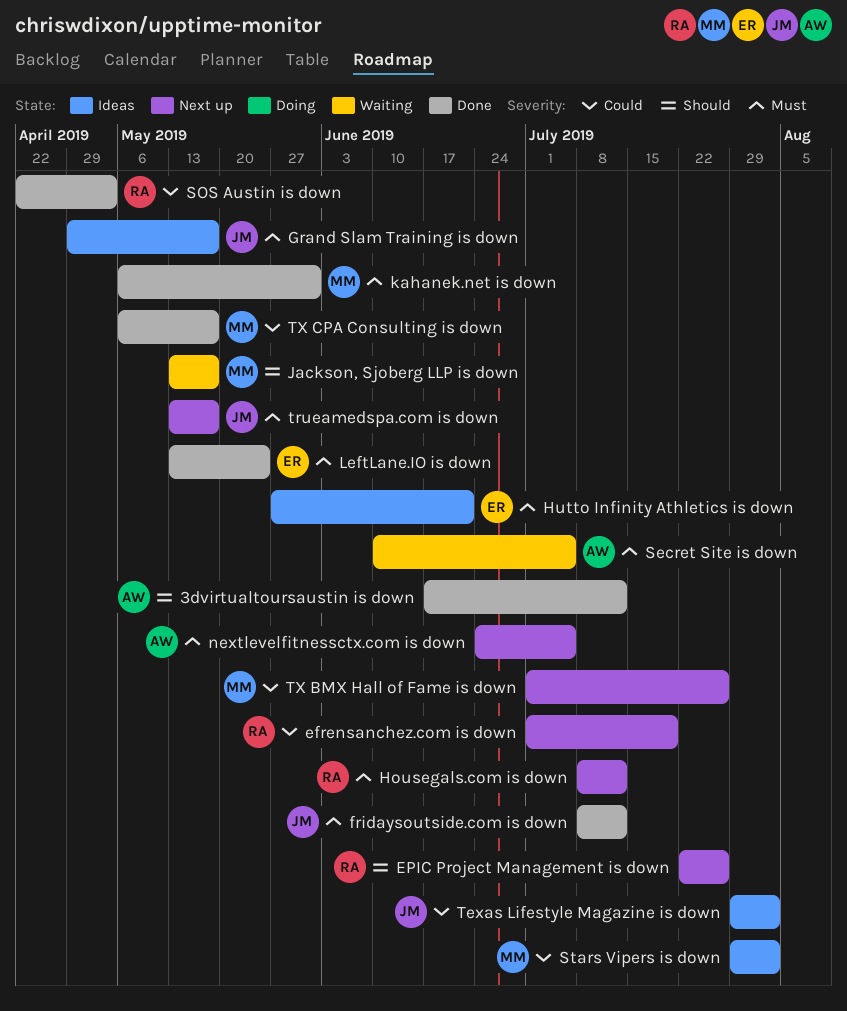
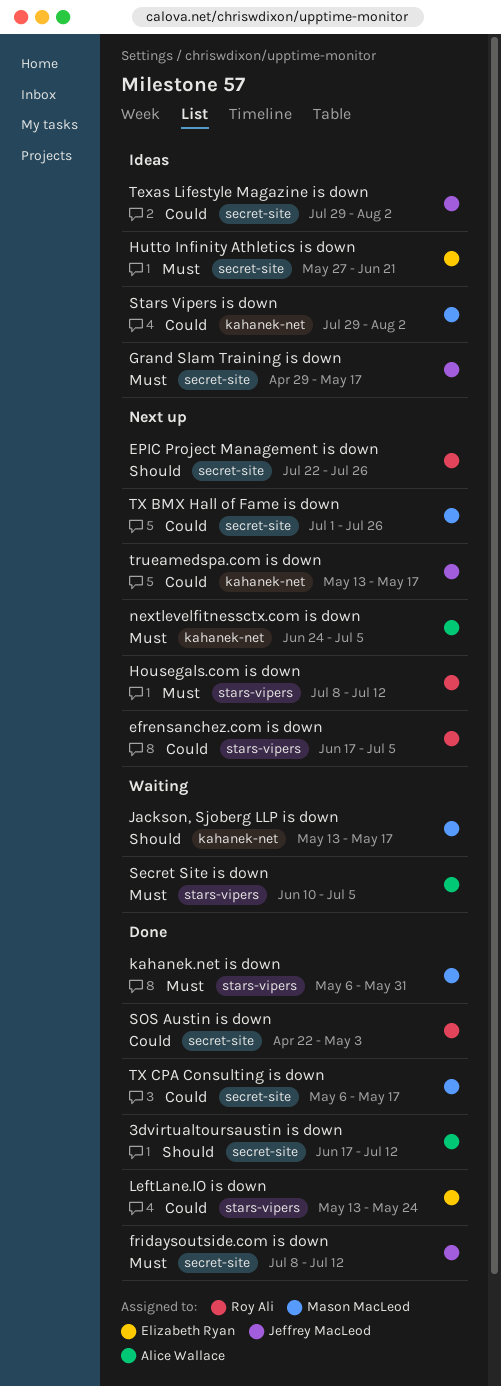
efrensanchez.com is down, start: Jul 1 -> Jun 17
efrensanchez.com is down, due: Jul 19 -> Jul 5
LeftLane.IO is down, priority: Must -> Could
trueamedspa.com is down, priority: Must -> Could

